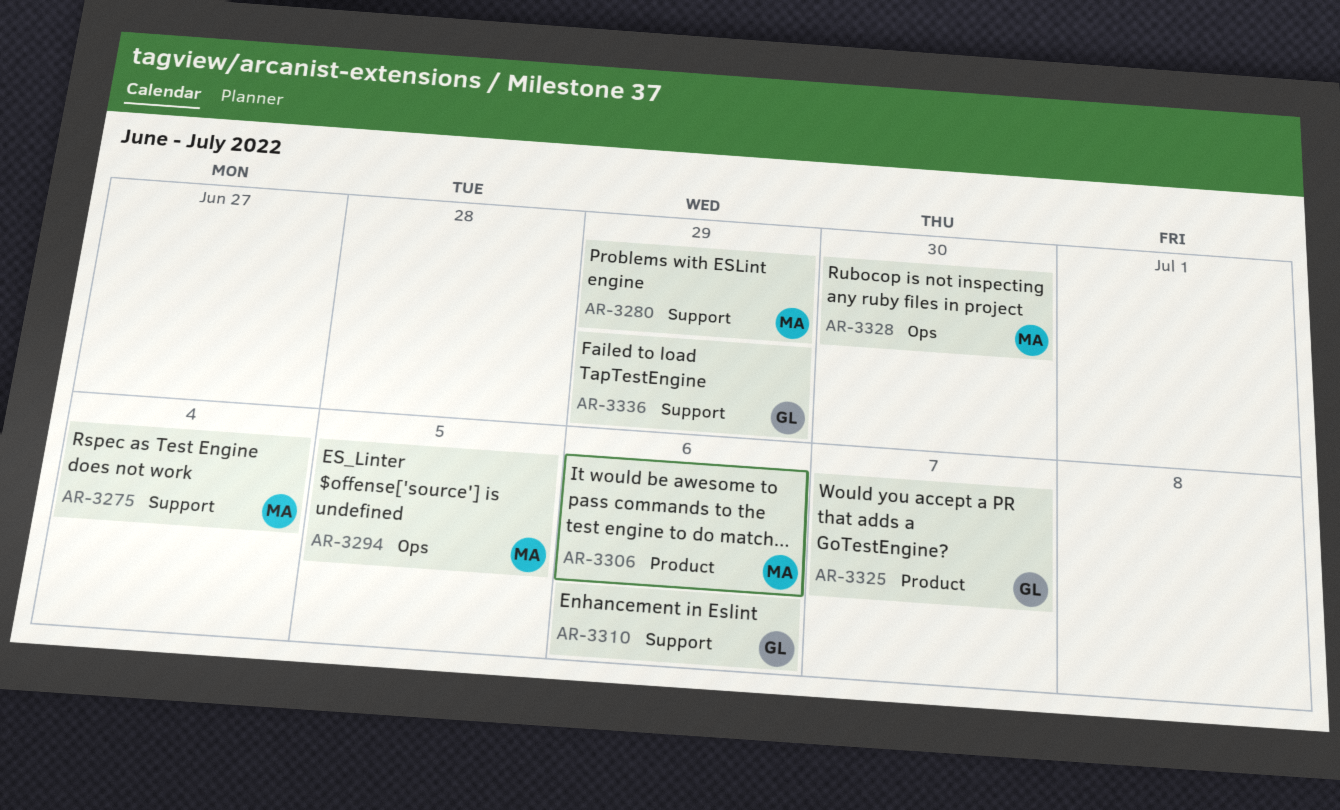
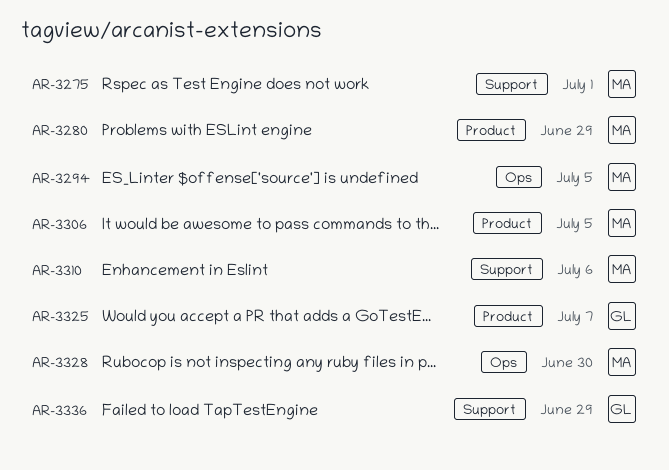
AR-3275, due: Jul 4 -> Jul 1
AR-3280, label: Support -> Product
AR-3306, due: Jul 6 -> Jul 5
AR-3310, owner: GL -> MA

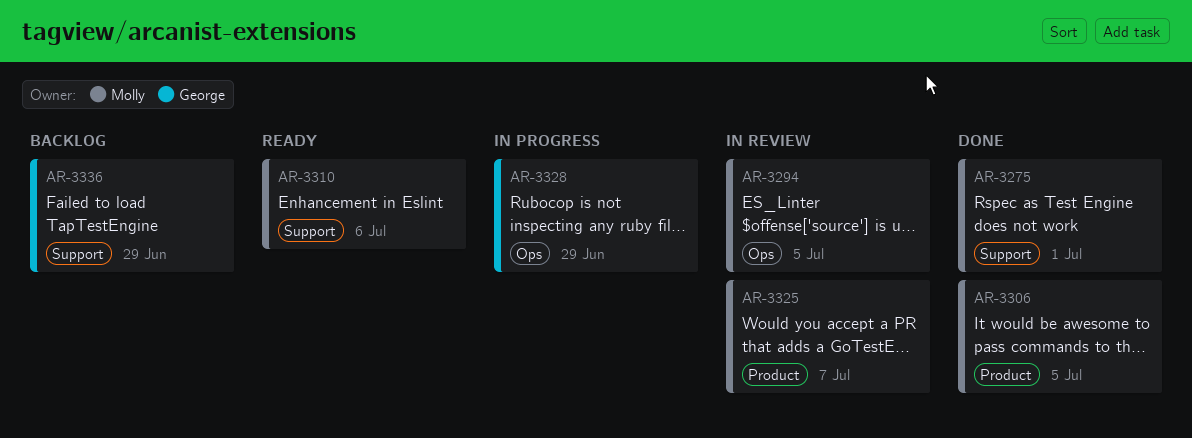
AR-3280: present -> none
AR-3325, owner: George -> Molly
AR-3328, owner: Molly -> George
AR-3328, due: Jun 30 -> Jun 29

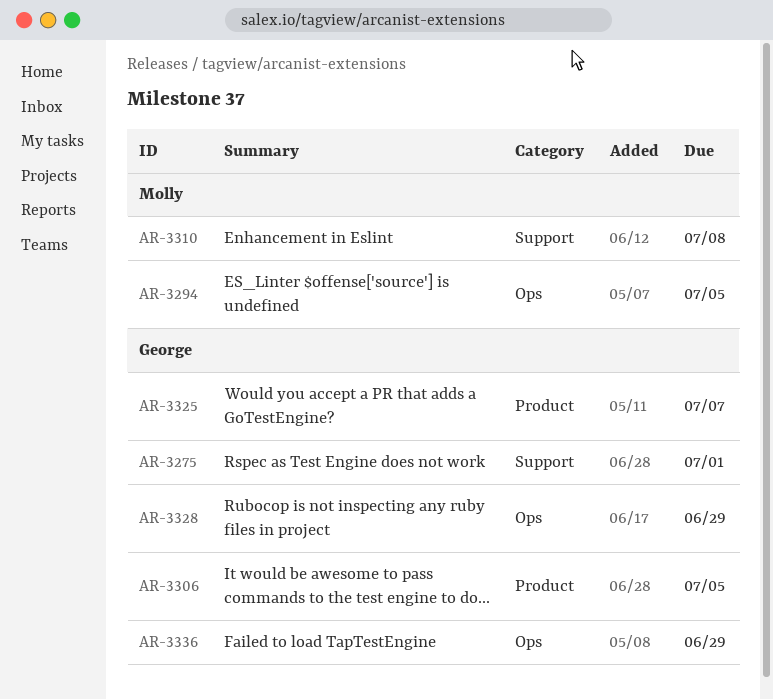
AR-3275, owner: Molly -> George
AR-3306, owner: Molly -> George
AR-3310, due: Jul 6 -> Jul 8
AR-3325, owner: Molly -> George
AR-3336, label: Support -> Ops

